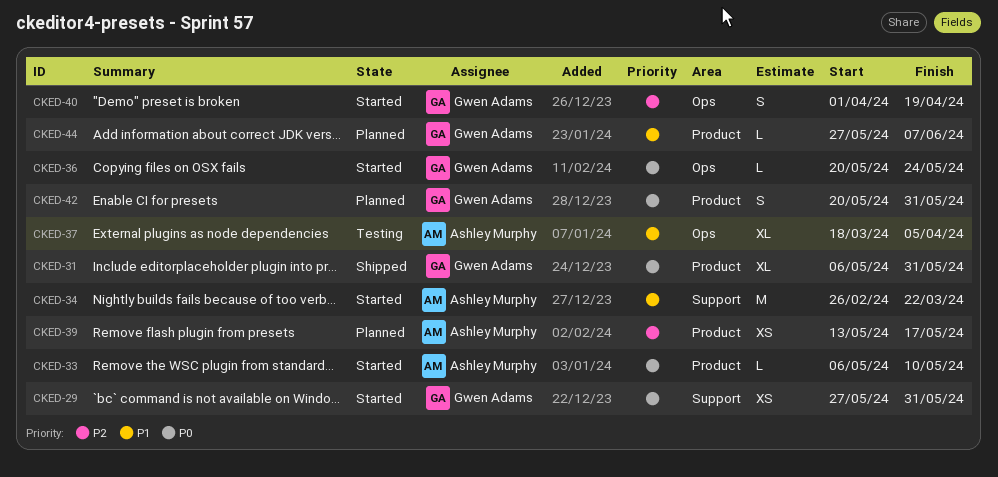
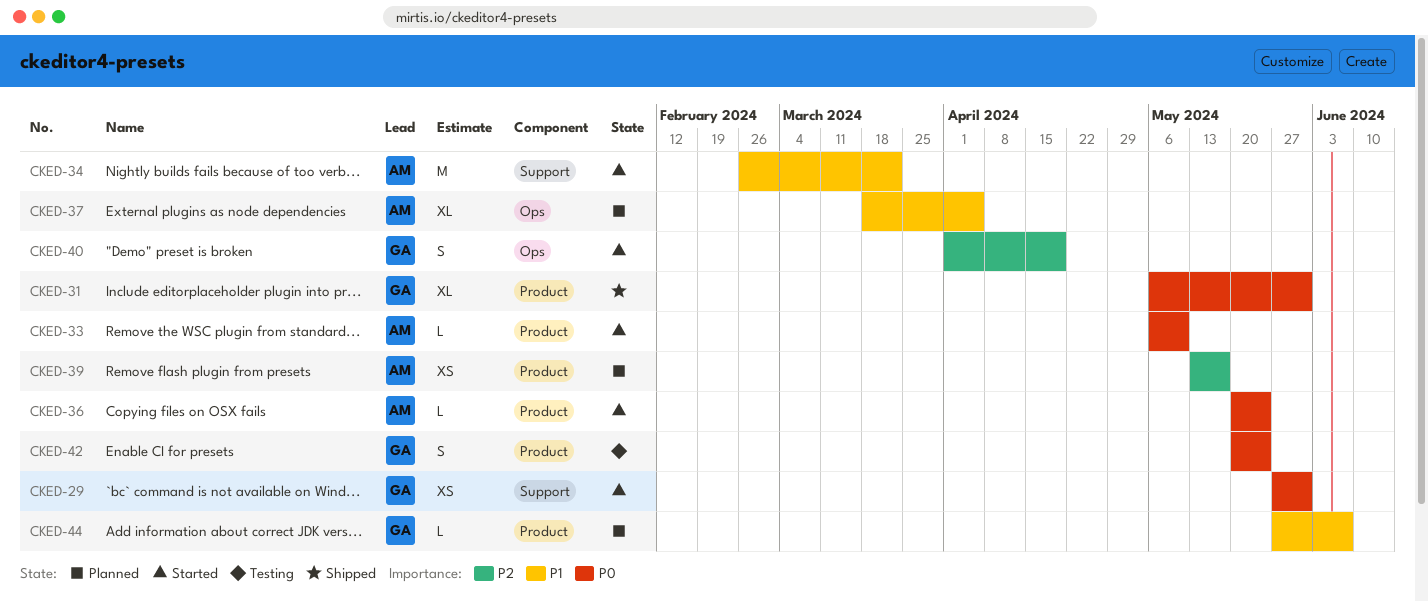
CKED-36, owner: Gwen Adams -> Ashley Murphy
CKED-36, label: Ops -> Product
CKED-37, status: Testing -> Planned
CKED-42, status: Planned -> Testing
CKED-42, due: May 31 -> May 24

